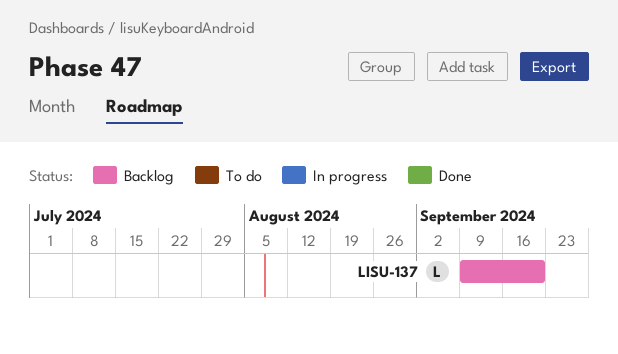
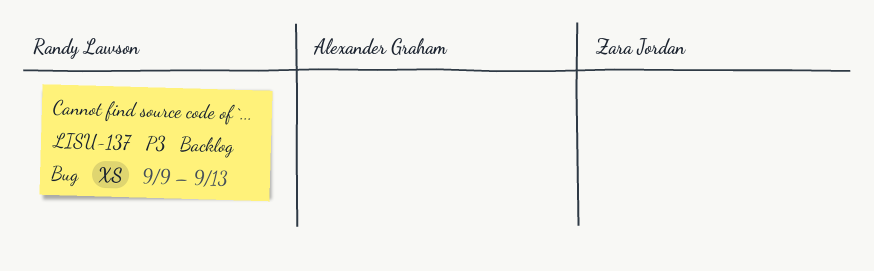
LISU-137, estimate: L -> XS
LISU-137, due: Sep 20 -> Sep 13

